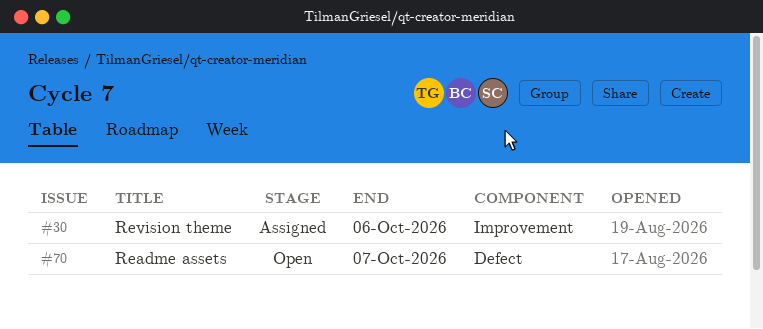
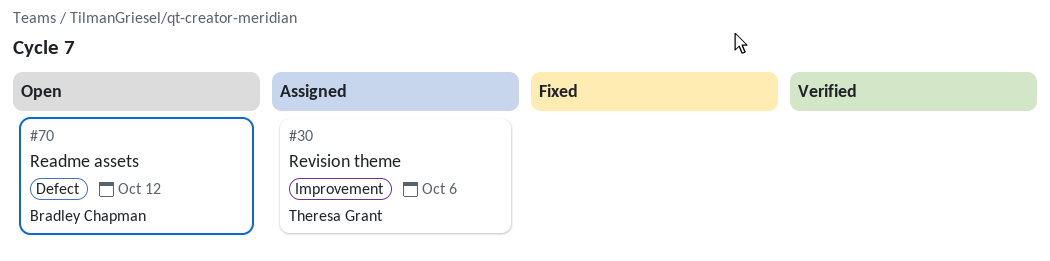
#70, due: Oct 7 -> Oct 12

